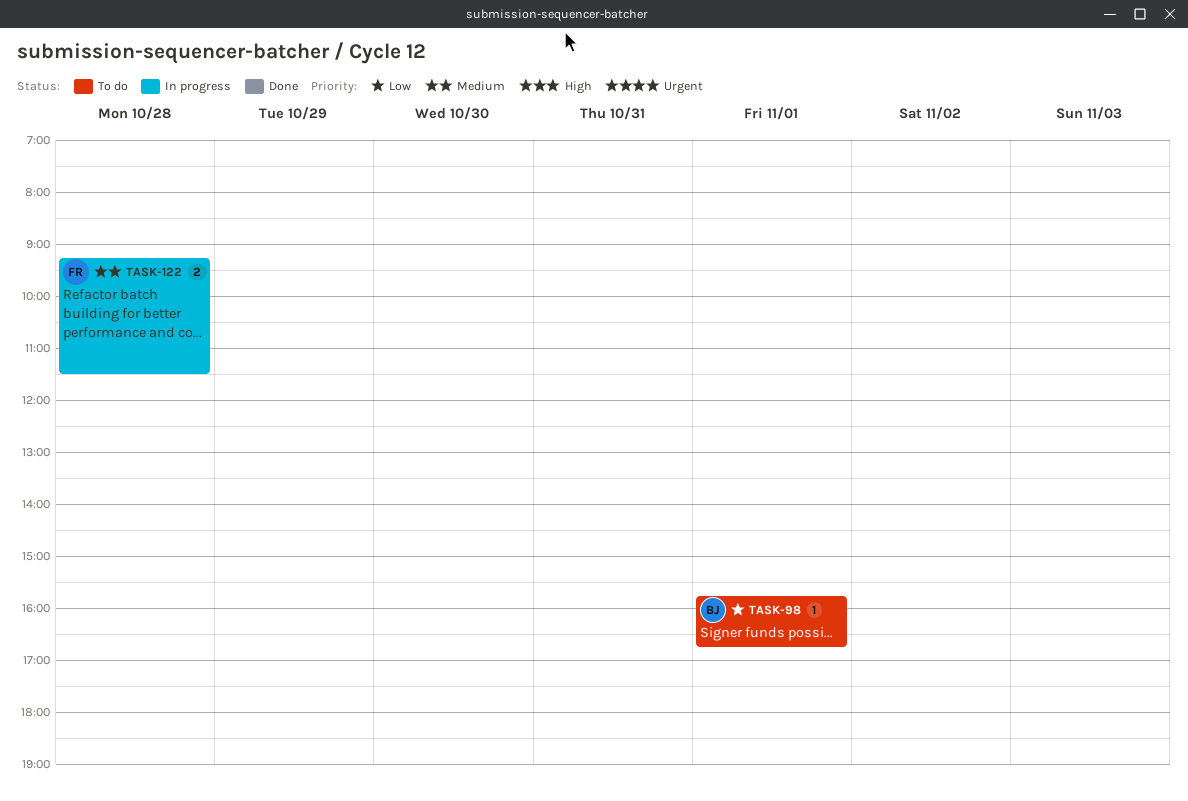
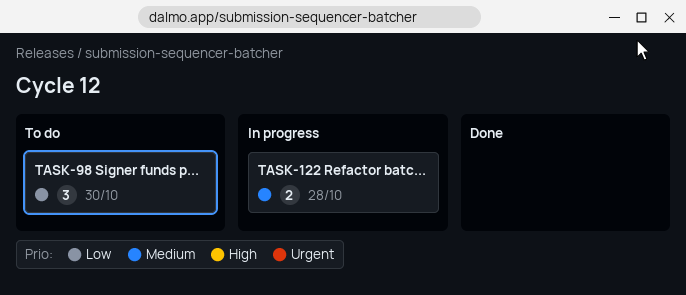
TASK-98, estimate: 1 -> 3
TASK-98, day: Nov 1 -> Oct 30

